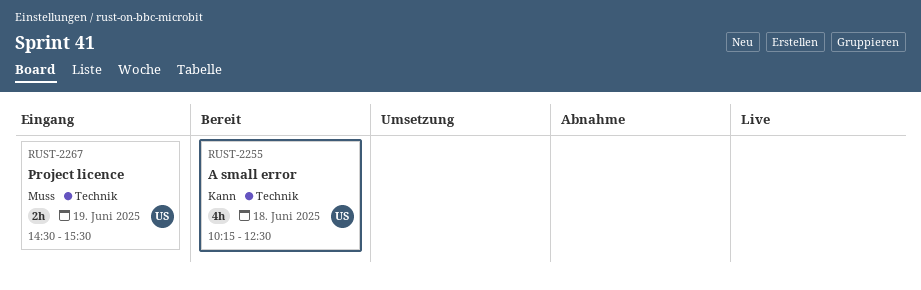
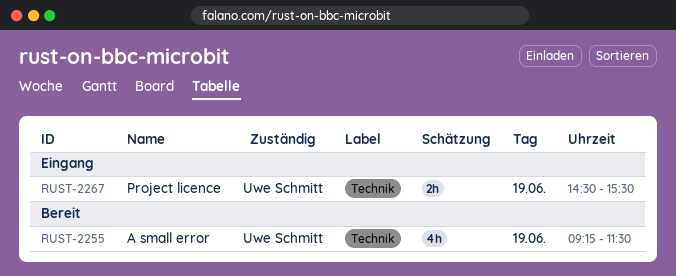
RUST-2255, day: Jun 18 -> Jun 19
RUST-2255, begins: 10:15 -> 09:15
RUST-2255, ends: 12:30 -> 11:30

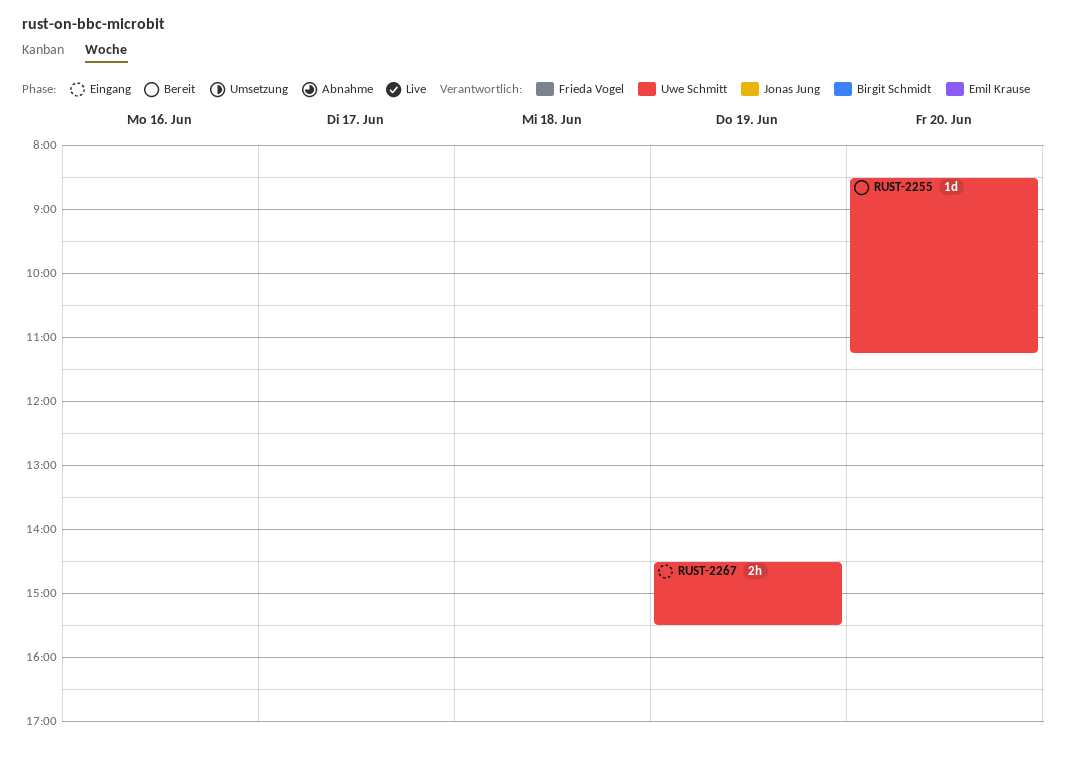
RUST-2255, estimate: 4h -> 1d
RUST-2255, day: Jun 19 -> Jun 20
RUST-2255, begins: 09:15 -> 08:30
RUST-2255, ends: 11:30 -> 11:15

